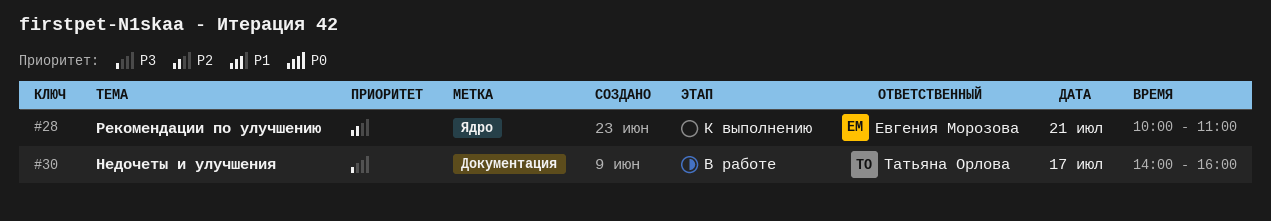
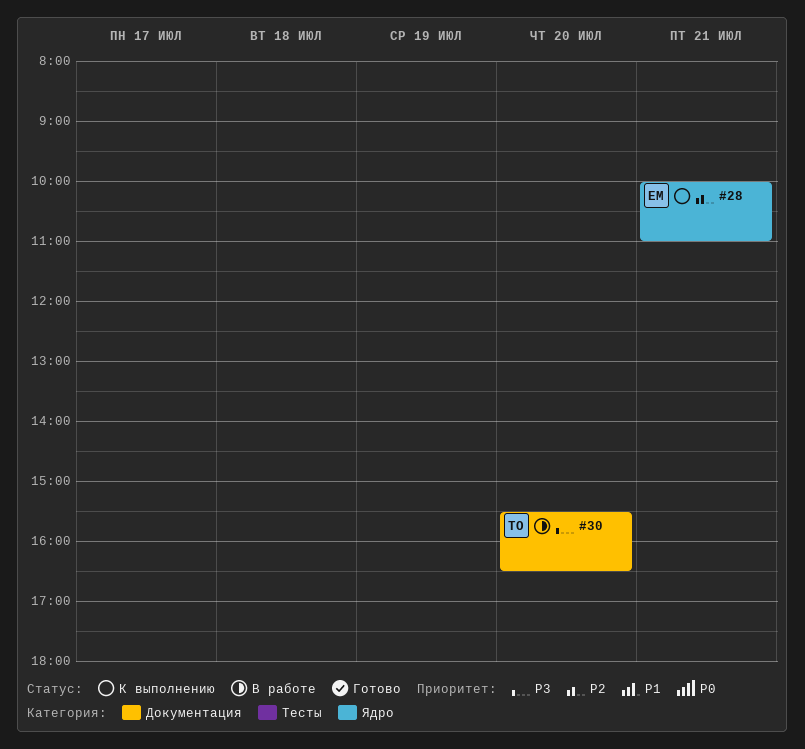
#30, day: Jul 17 -> Jul 20
#30, begins: 14:00 -> 15:30
#30, ends: 16:00 -> 16:30

